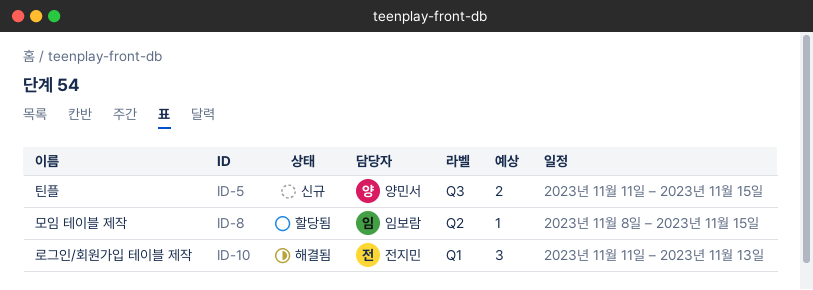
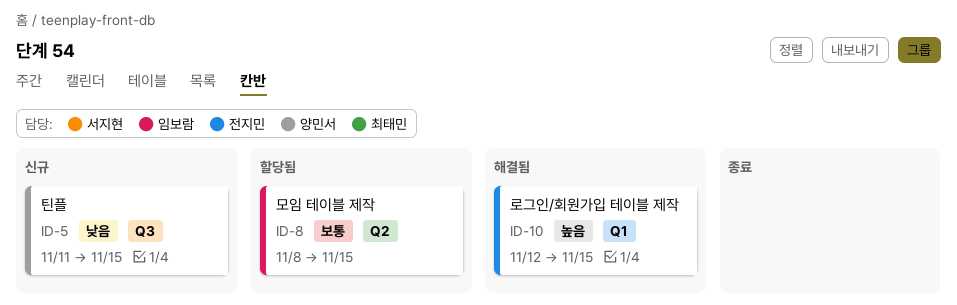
ID-10, start: Nov 11 -> Nov 12
ID-10, due: Nov 13 -> Nov 15

